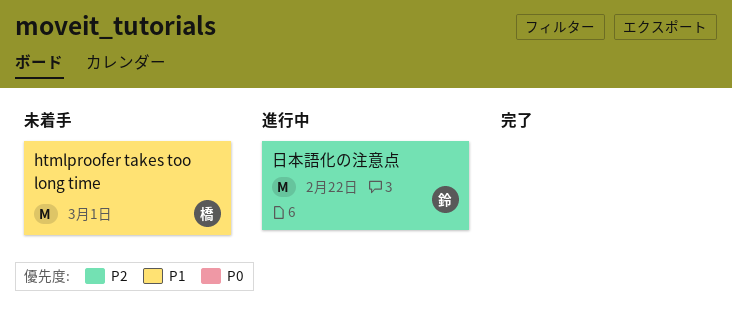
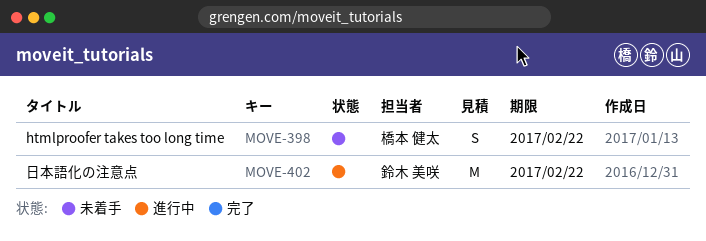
htmlproofer takes too long time, estimate: M -> S
htmlproofer takes too long time, due: Mar 1 -> Feb 22

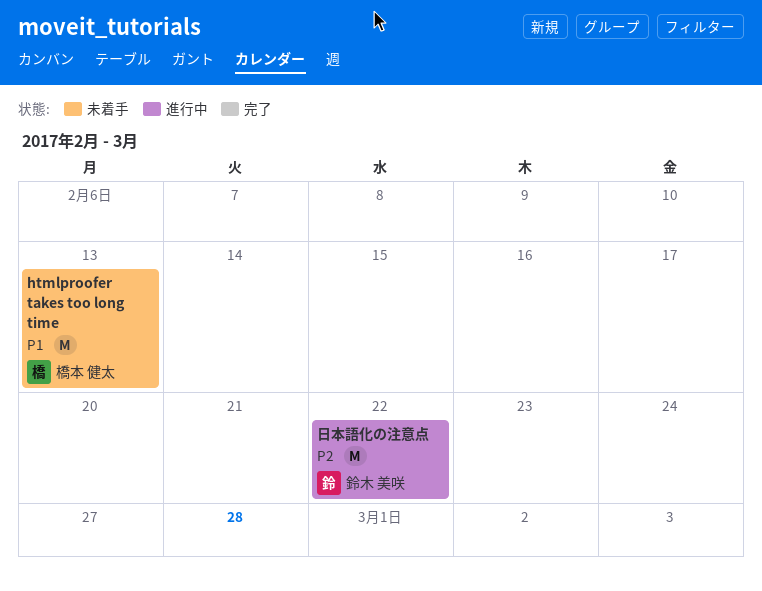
htmlproofer takes too long time, estimate: S -> M
htmlproofer takes too long time, due: Feb 22 -> Feb 13

